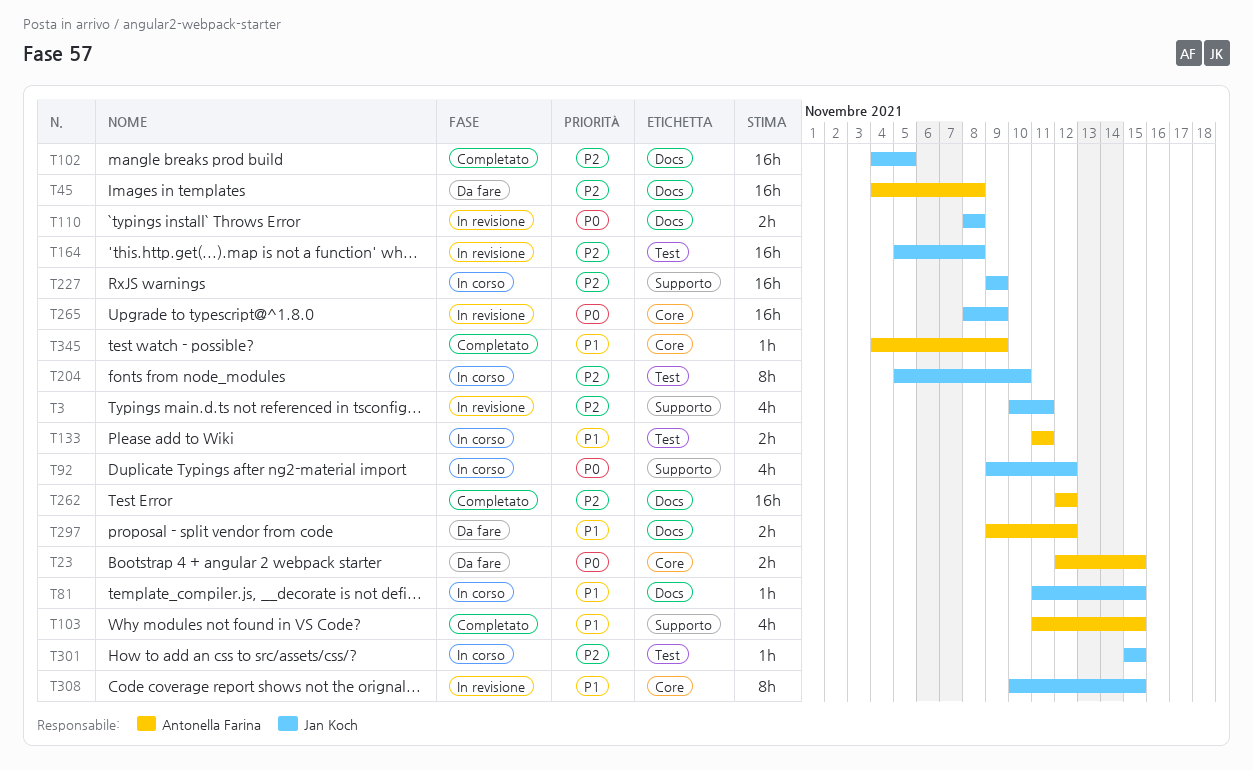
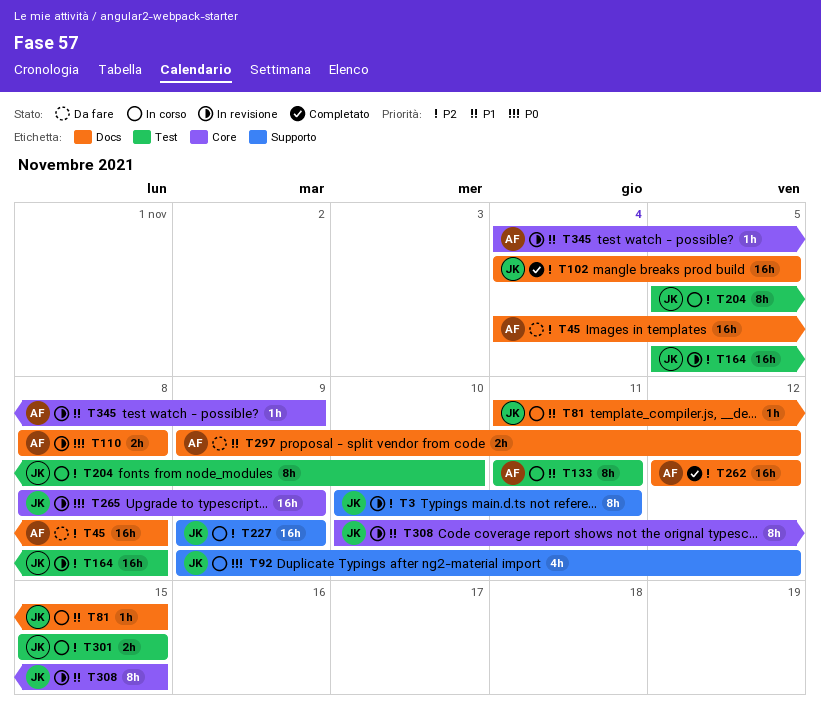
T3, estimate: 4h -> 8h
T23: present -> none
T103: present -> none
T110, owner: Jan Koch -> Antonella Farina
T133, estimate: 2h -> 8h
T301, estimate: 1h -> 2h
T345, status: Completato -> In revisione

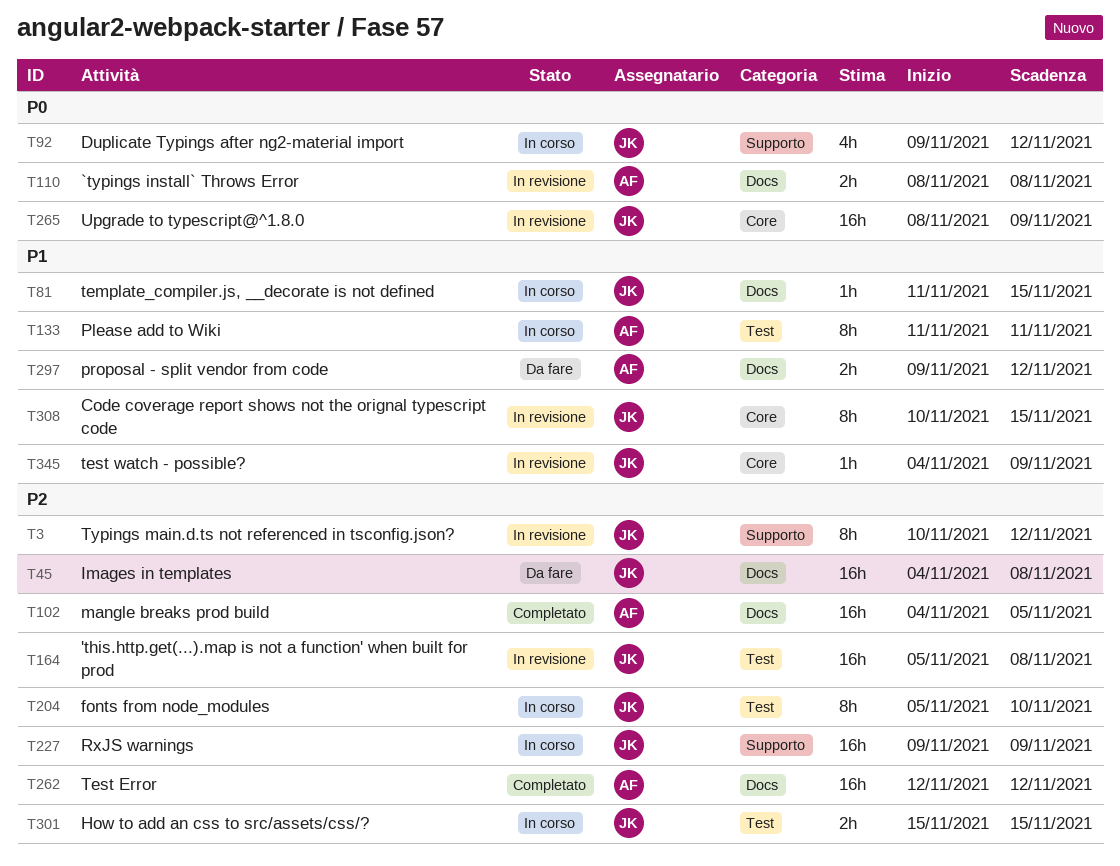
T3, due: Nov 11 -> Nov 12
T45, owner: AF -> JK
T102, owner: JK -> AF
T345, owner: AF -> JK

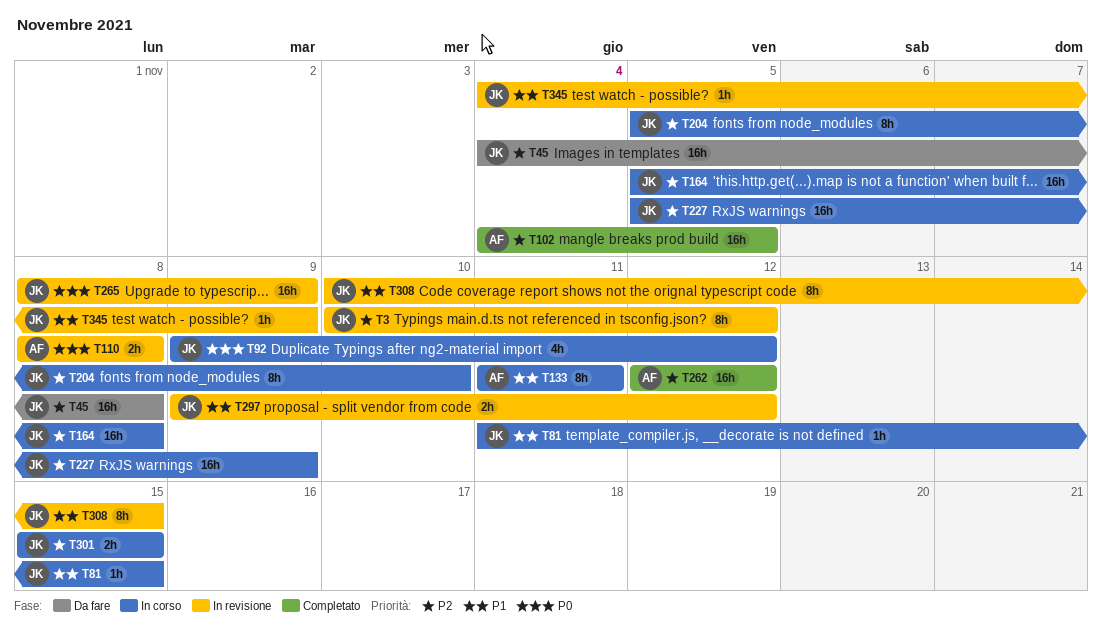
T164, status: In revisione -> In corso
T227, start: Nov 9 -> Nov 5
T297, status: Da fare -> In revisione
T297, owner: AF -> JK

